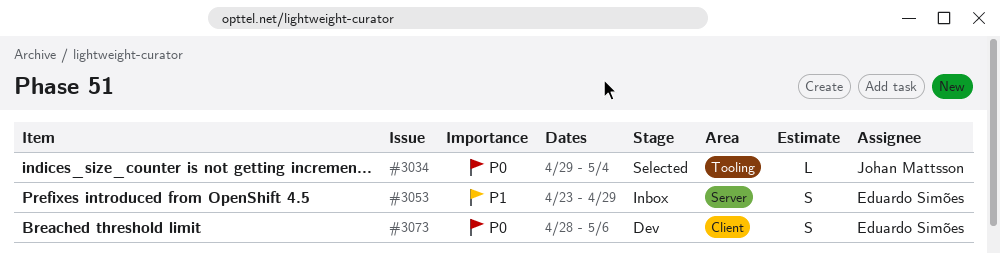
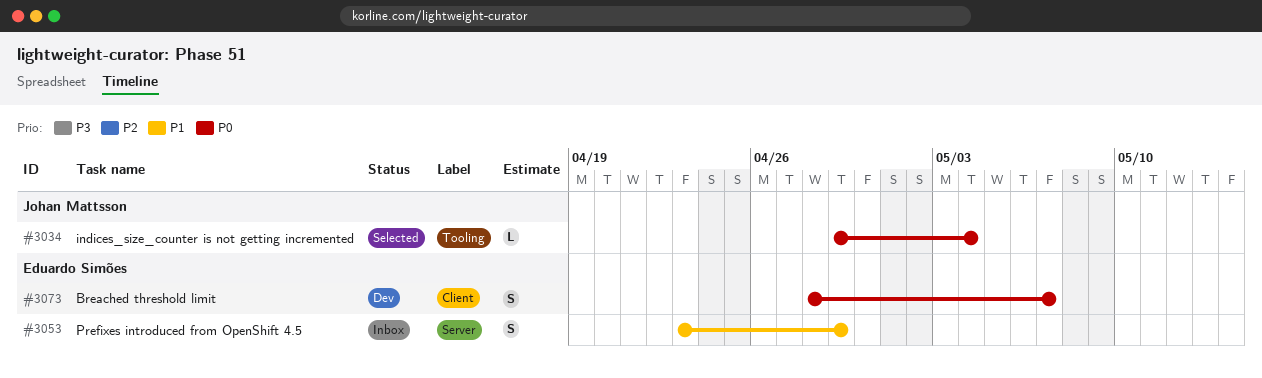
#3073, due: May 6 -> May 7

